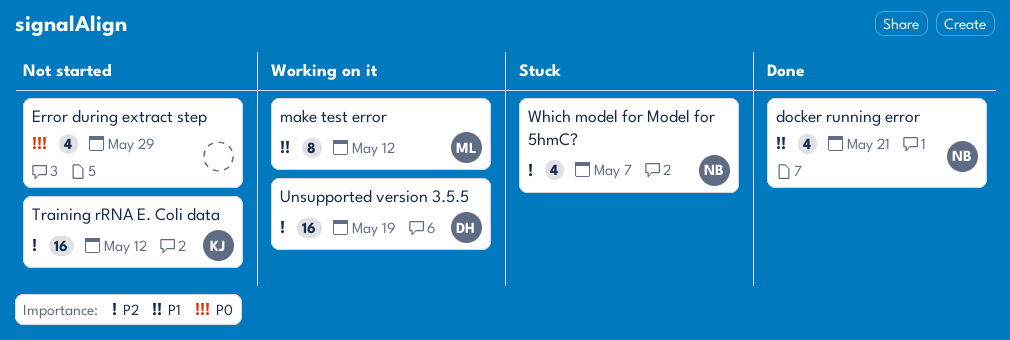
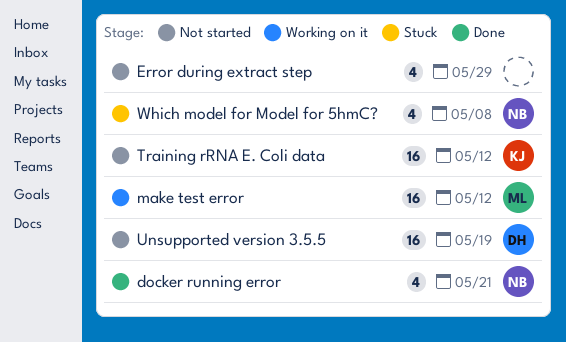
make test error, estimate: 8 -> 16
Unsupported version 3.5.5, status: Working on it -> Not started
Which model for Model for 5hmC?, due: May 7 -> May 8

